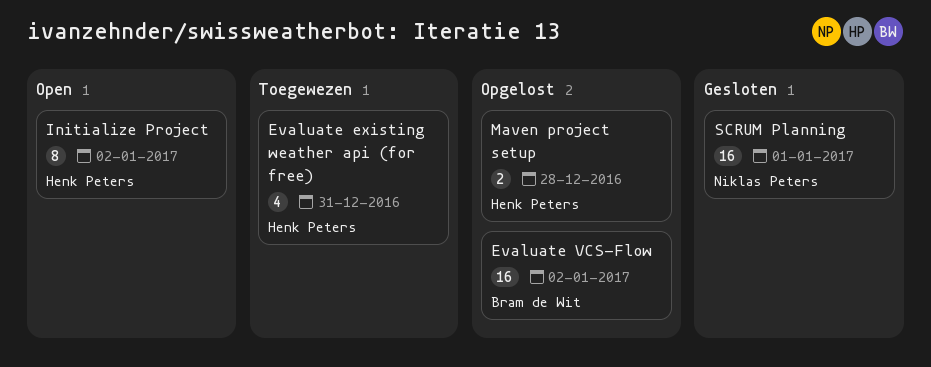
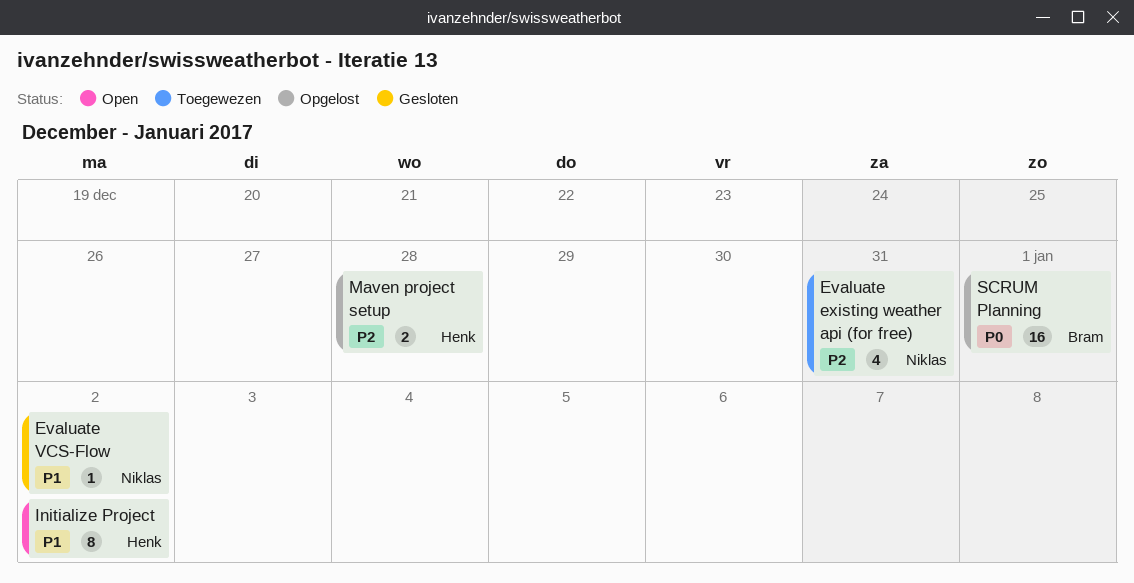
Evaluate existing weather api (for free), owner: Henk Peters -> Niklas Peters
Evaluate VCS-Flow, status: Opgelost -> Gesloten
Evaluate VCS-Flow, owner: Bram de Wit -> Niklas Peters
Evaluate VCS-Flow, estimate: 16 -> 1
SCRUM Planning, status: Gesloten -> Opgelost
SCRUM Planning, owner: Niklas Peters -> Bram de Wit

